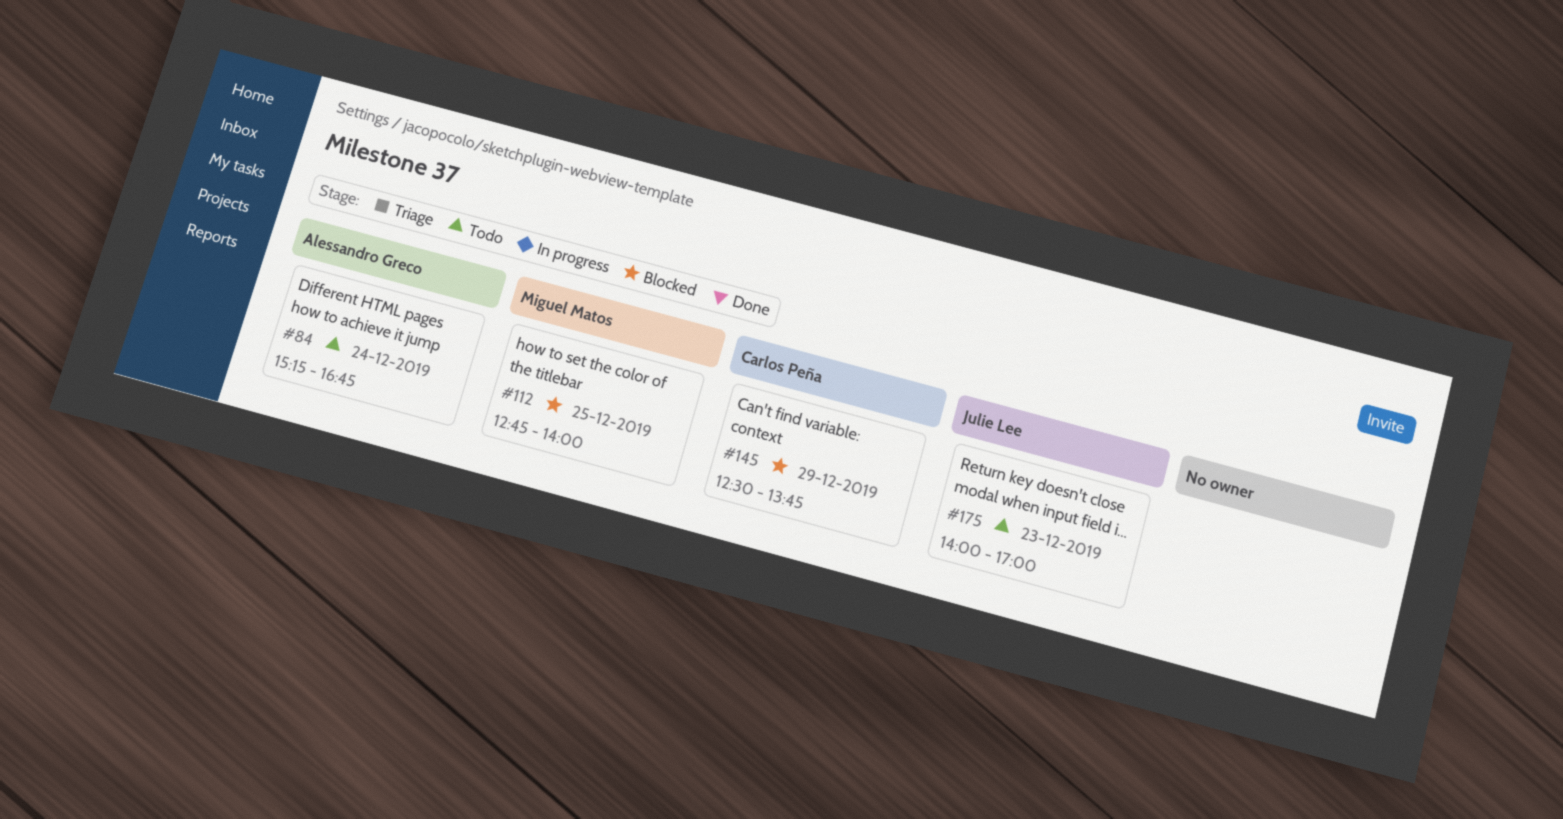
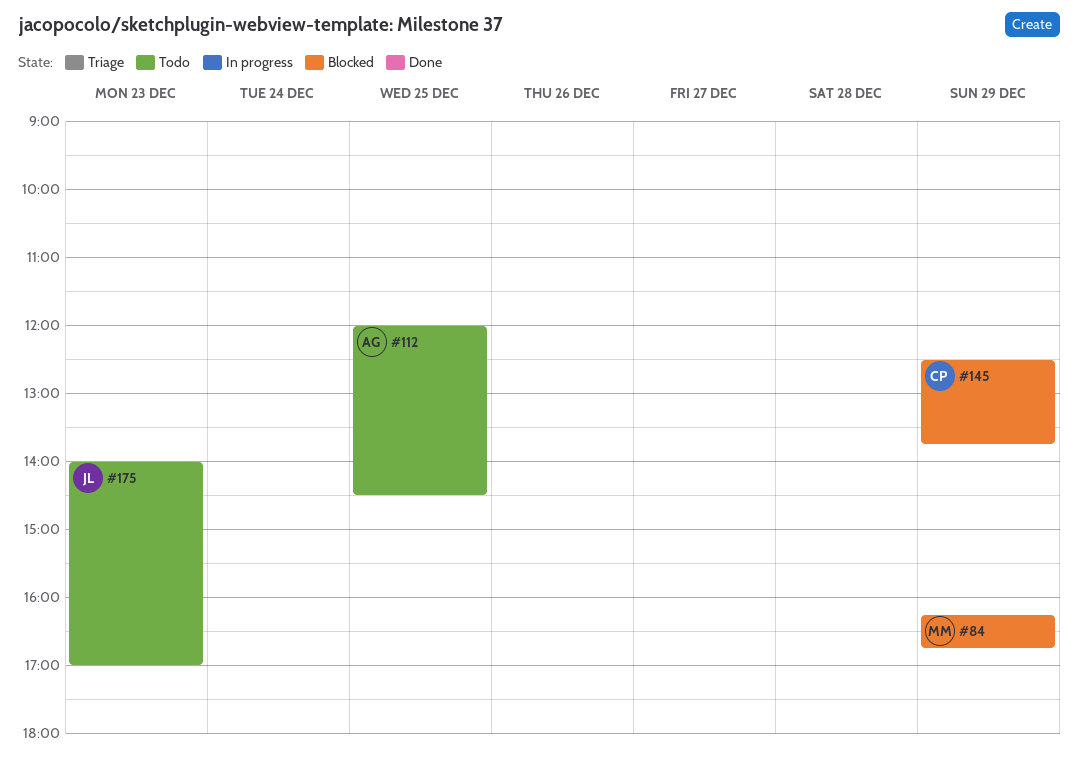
#84, status: Todo -> Blocked
#84, owner: Alessandro Greco -> Miguel Matos
#84, day: Dec 24 -> Dec 29
#84, begins: 15:15 -> 16:15
#112, status: Blocked -> Todo
#112, owner: Miguel Matos -> Alessandro Greco
#112, begins: 12:45 -> 12:00
#112, ends: 14:00 -> 14:30

